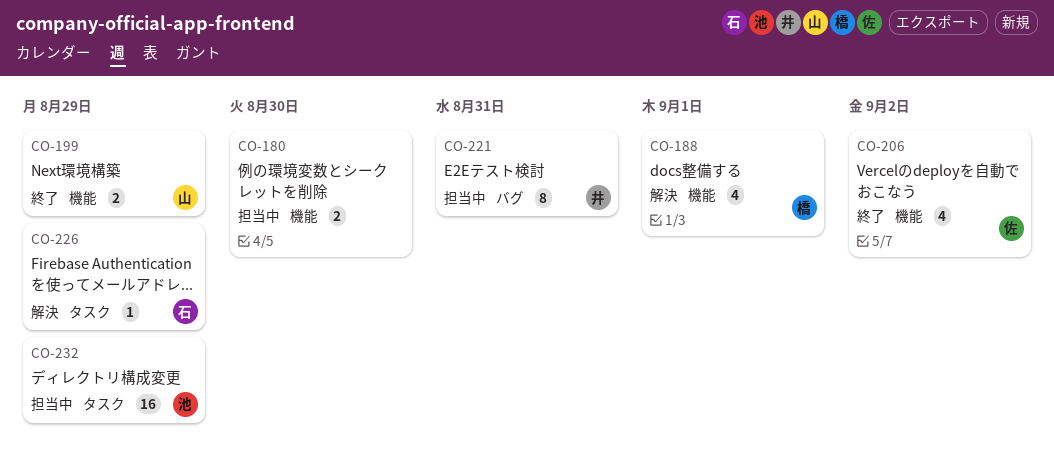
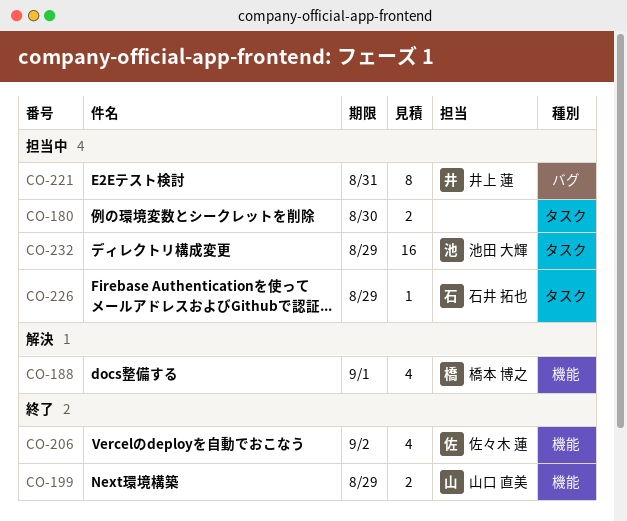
CO-180, label: 機能 -> タスク
CO-226, status: 解決 -> 担当中

